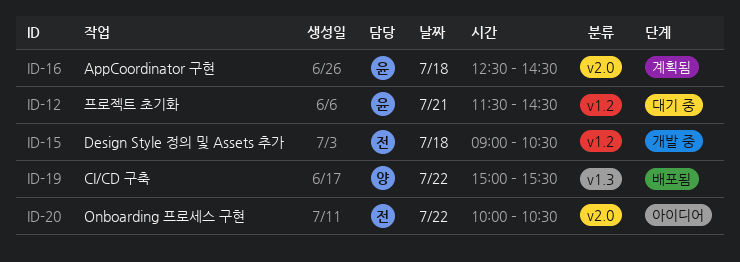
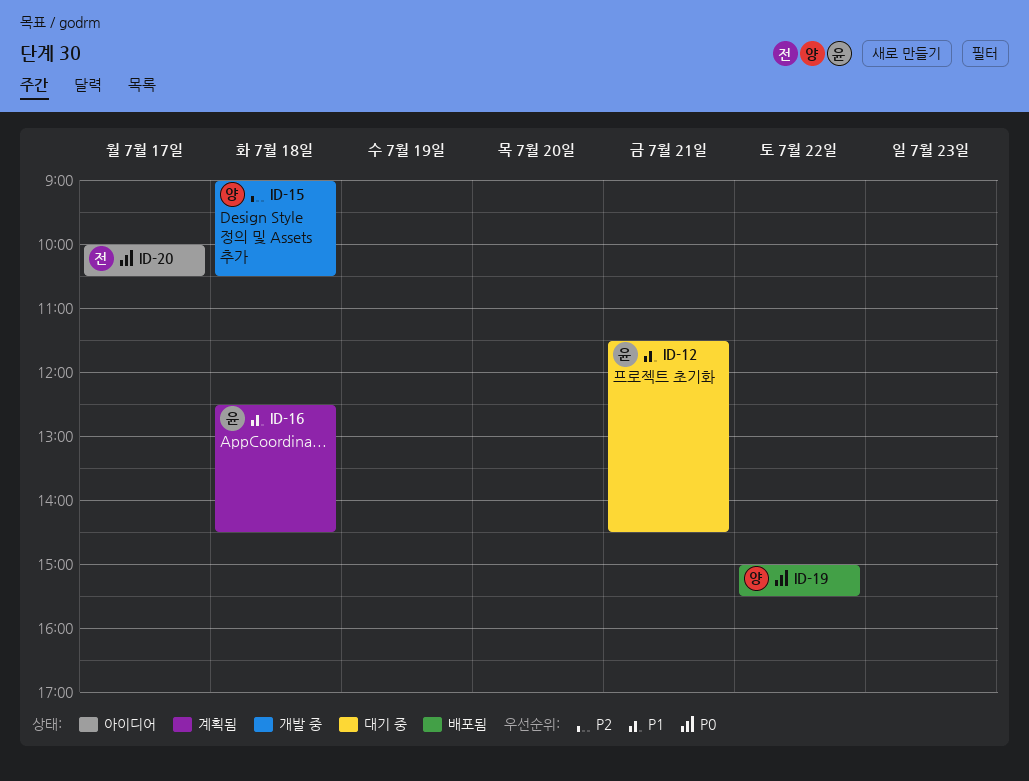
ID-15, owner: 전 -> 양
ID-20, day: Jul 22 -> Jul 17

